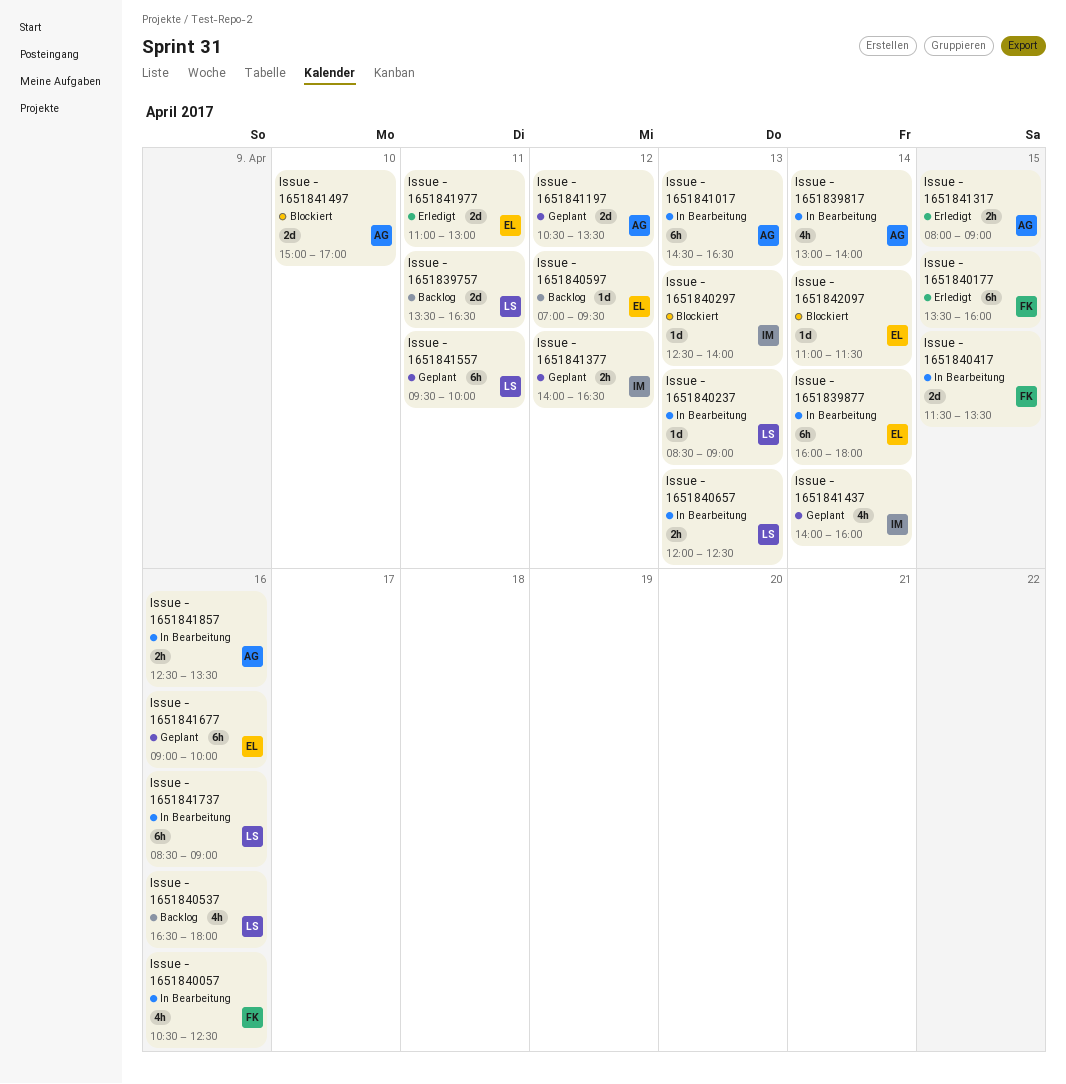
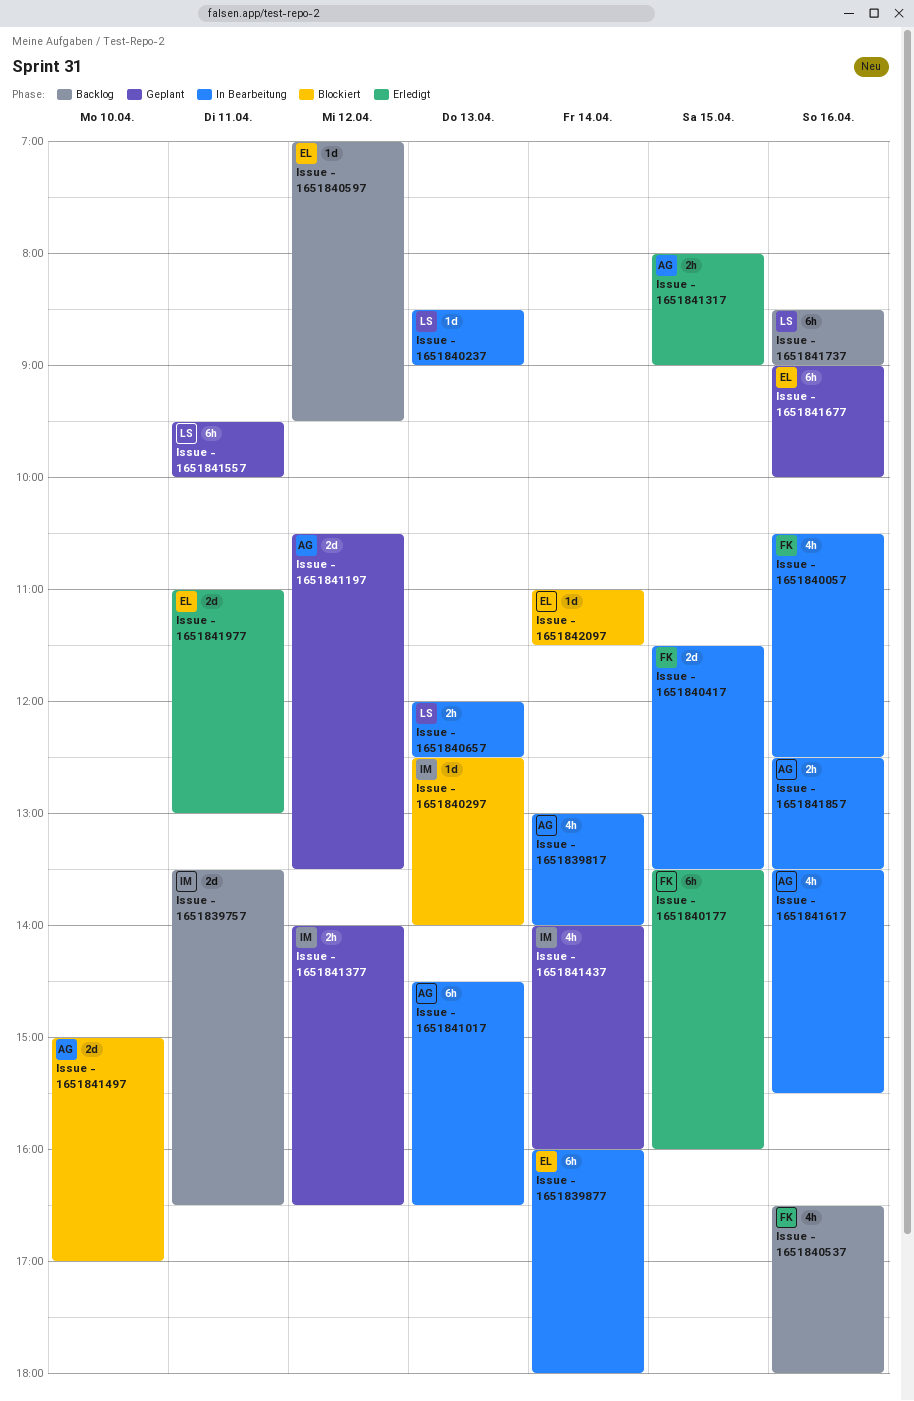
Issue - 1651839757, owner: LS -> IM
Issue - 1651840537, owner: LS -> FK
Issue - 1651841617: none -> present
Issue - 1651841737, status: In Bearbeitung -> Backlog

